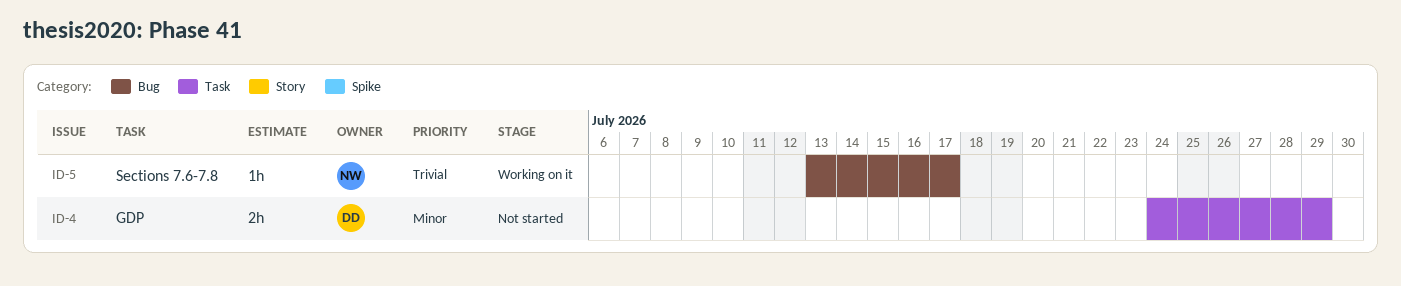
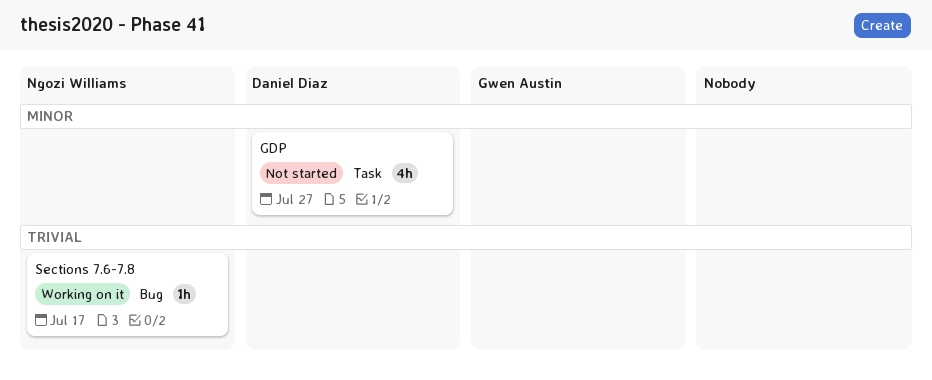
GDP, estimate: 2h -> 4h
GDP, due: Jul 29 -> Jul 27

